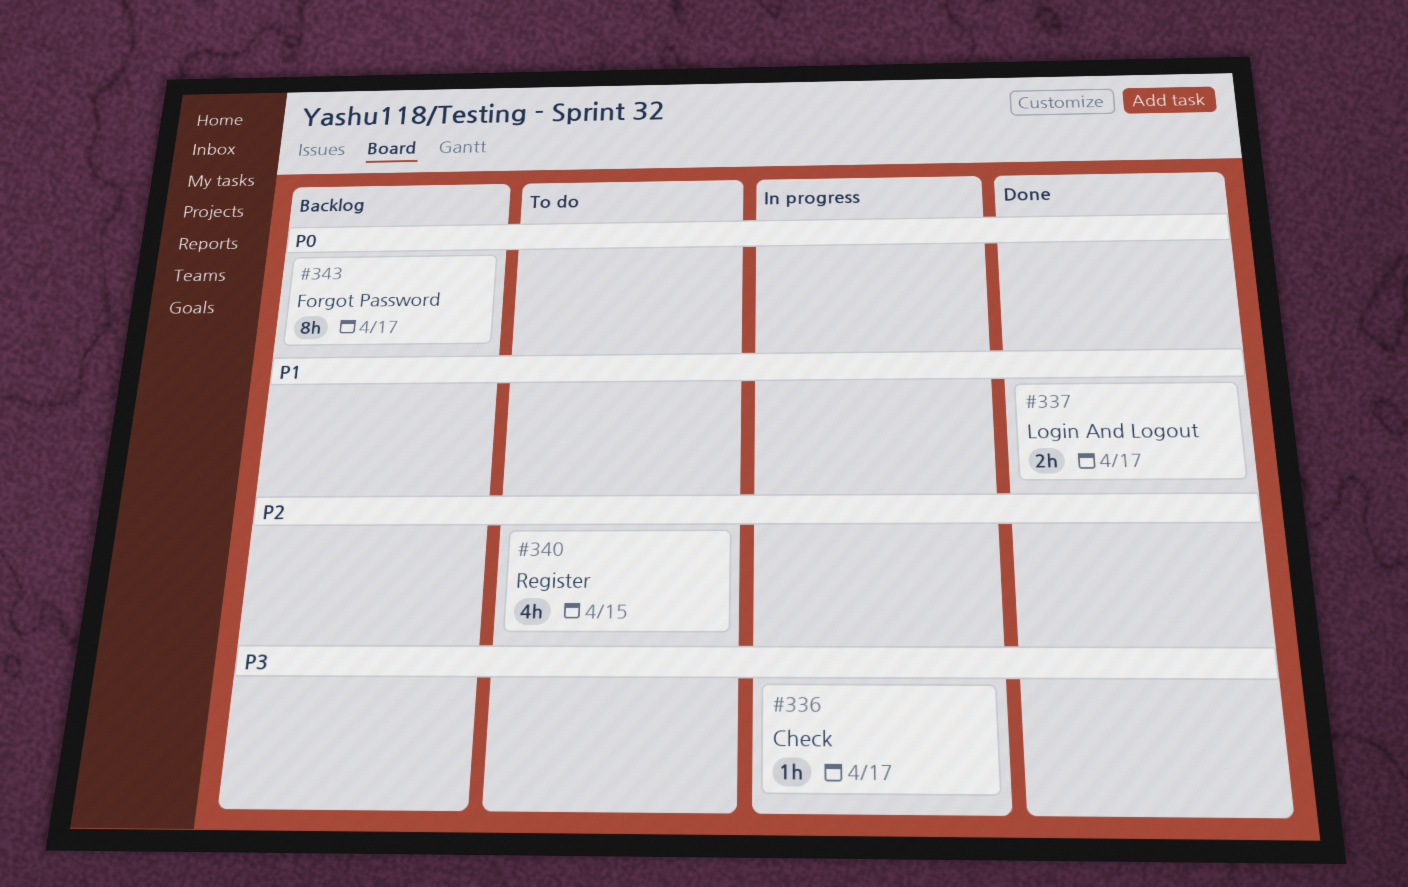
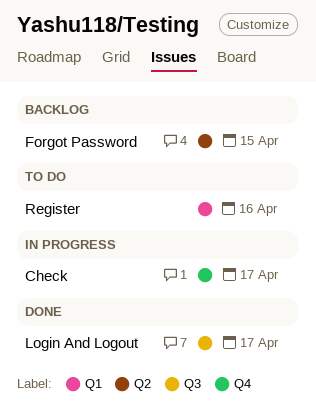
Forgot Password, due: Apr 17 -> Apr 15
Register, due: Apr 15 -> Apr 16

